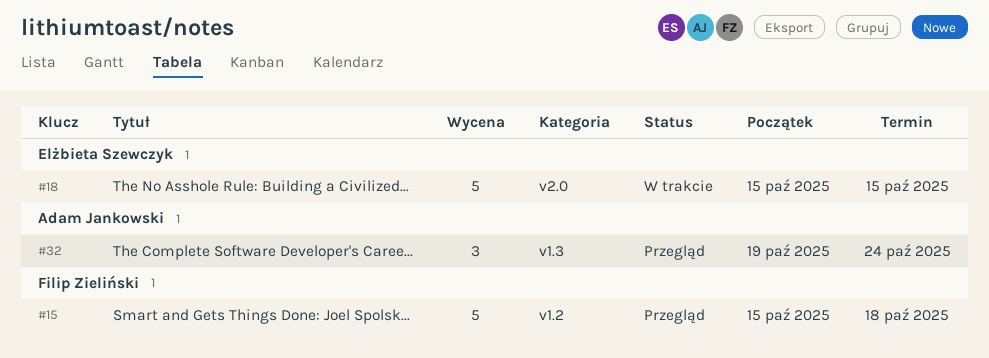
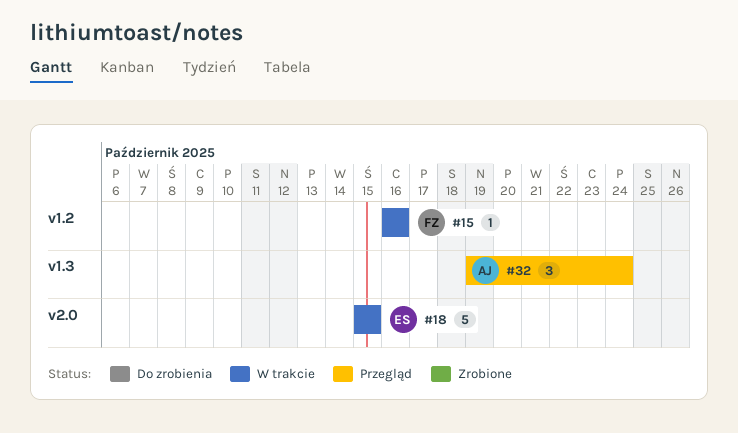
#15, status: Przegląd -> W trakcie
#15, estimate: 5 -> 1
#15, start: Oct 15 -> Oct 16
#15, due: Oct 18 -> Oct 16

